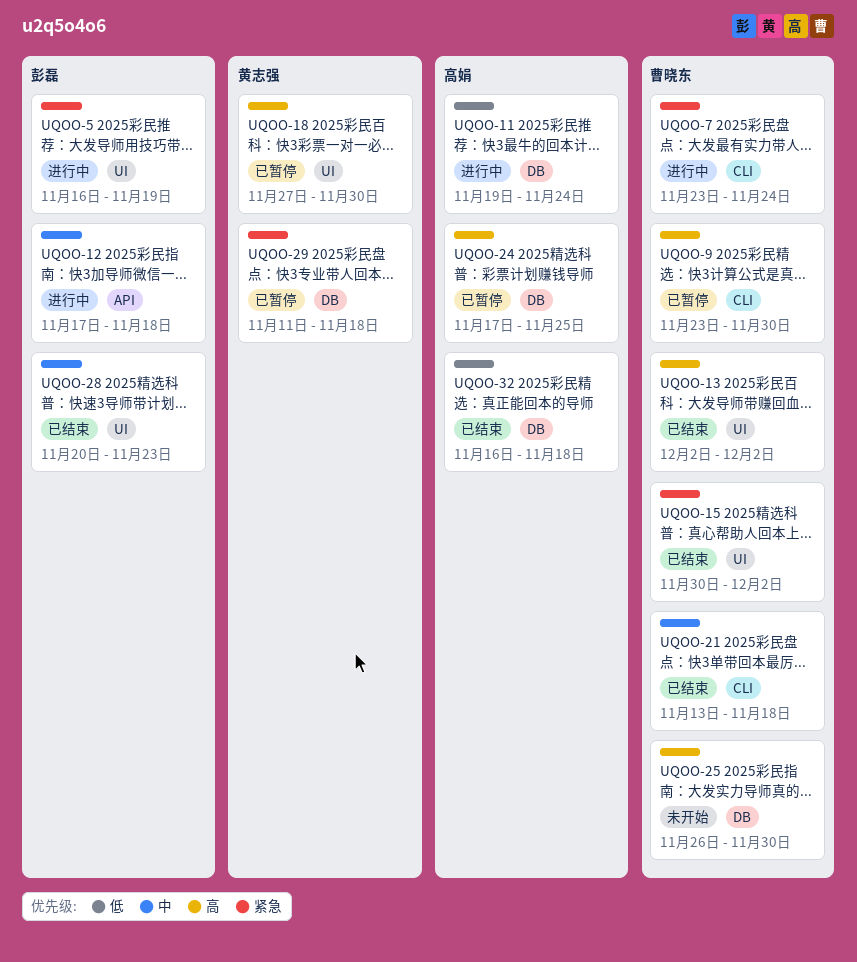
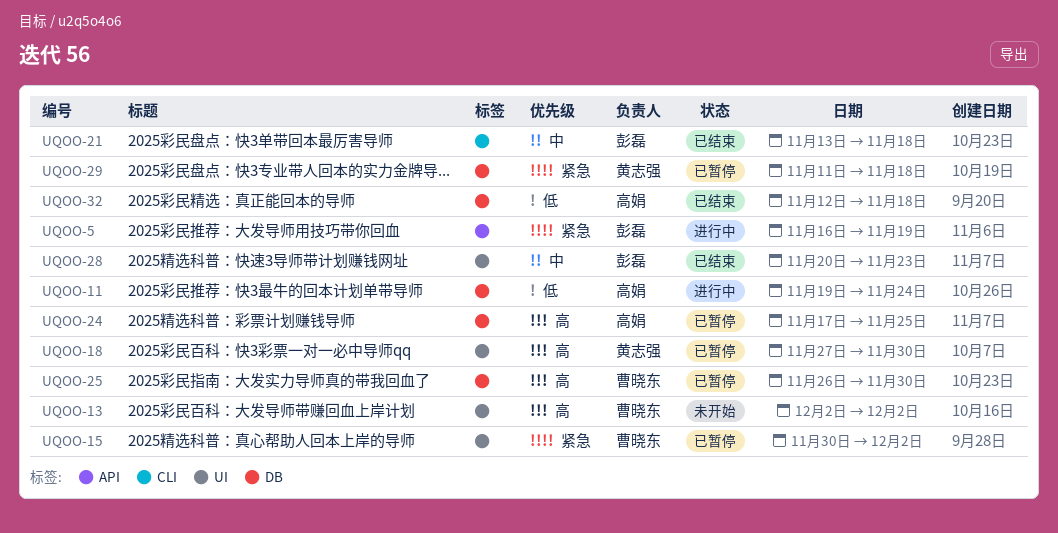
UQOO-5, label: UI -> API
UQOO-7: present -> none
UQOO-9: present -> none
UQOO-12: present -> none
UQOO-13, status: 已结束 -> 未开始
UQOO-15, status: 已结束 -> 已暂停
UQOO-21, owner: 曹晓东 -> 彭磊
UQOO-25, status: 未开始 -> 已暂停
UQOO-32, start: Nov 16 -> Nov 12

